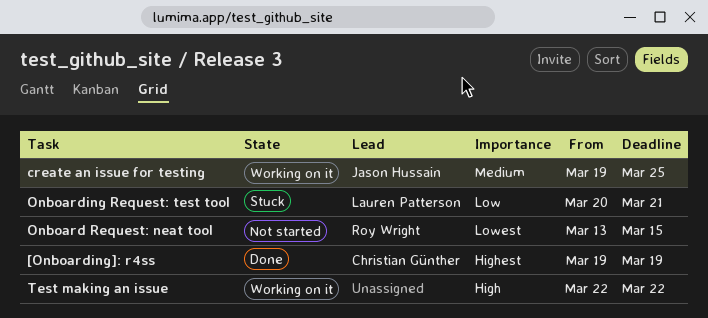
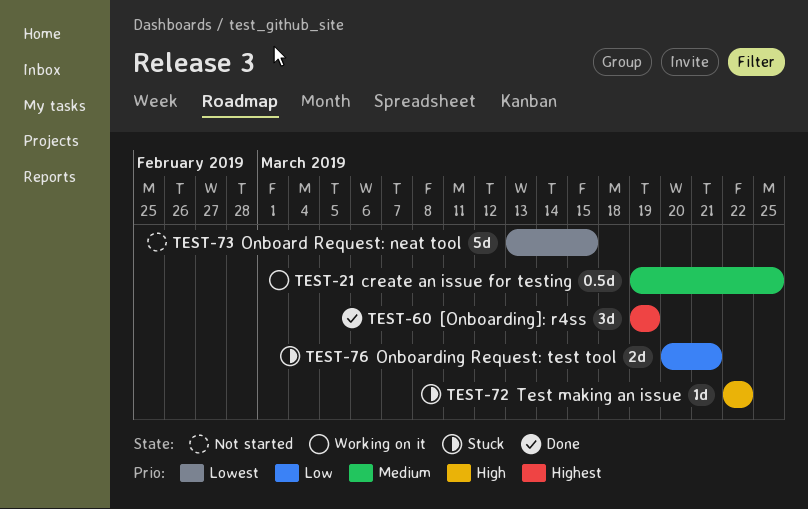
Test making an issue, status: Working on it -> Stuck

